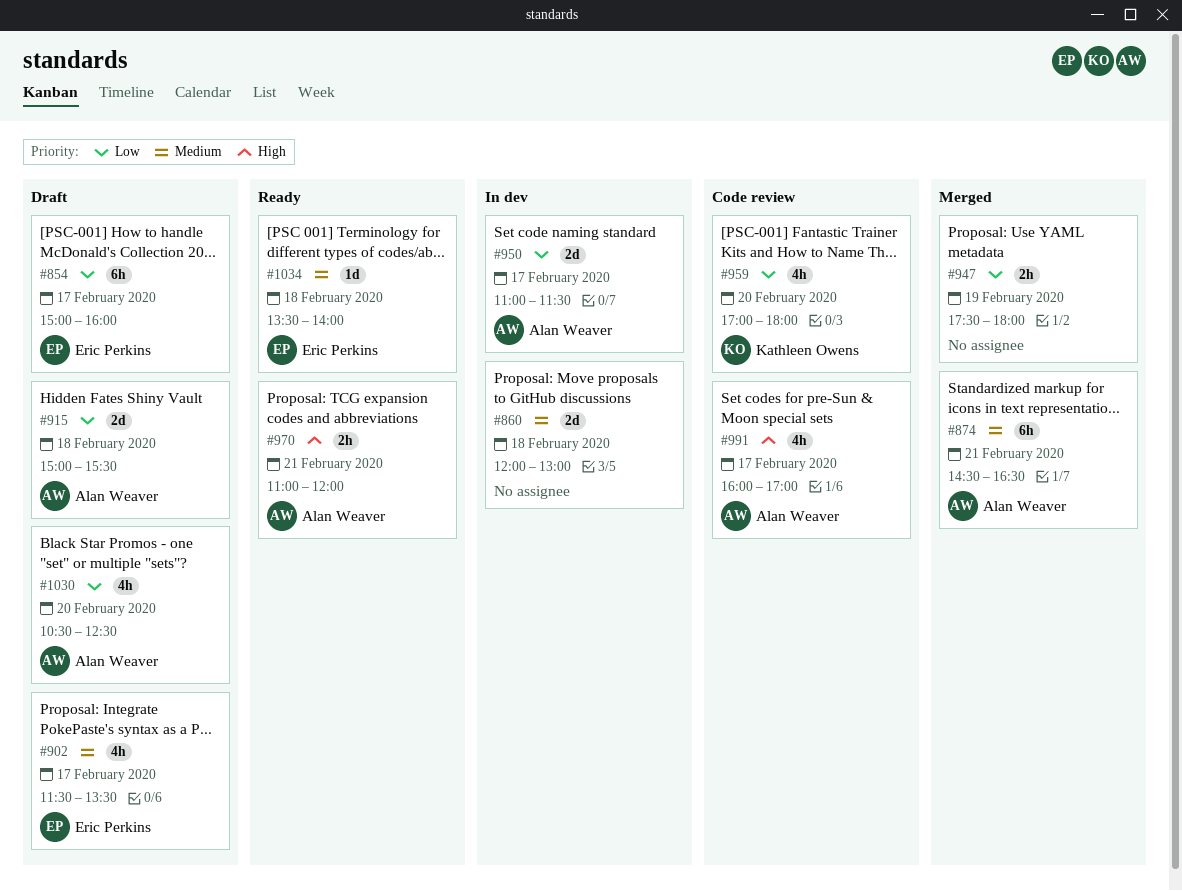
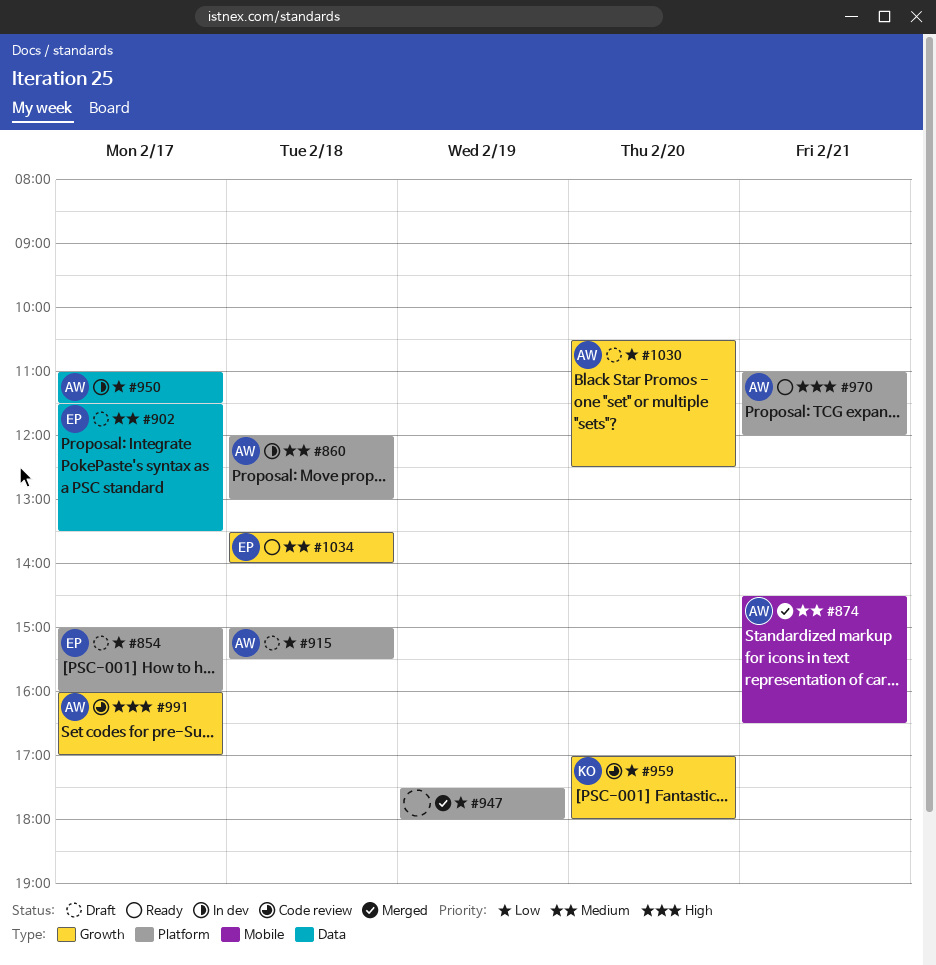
#860, owner: none -> Alan Weaver

